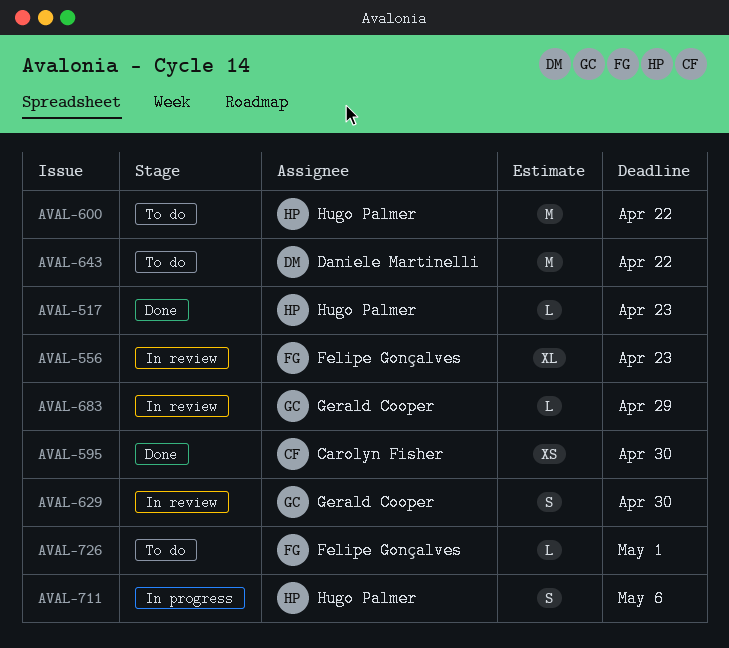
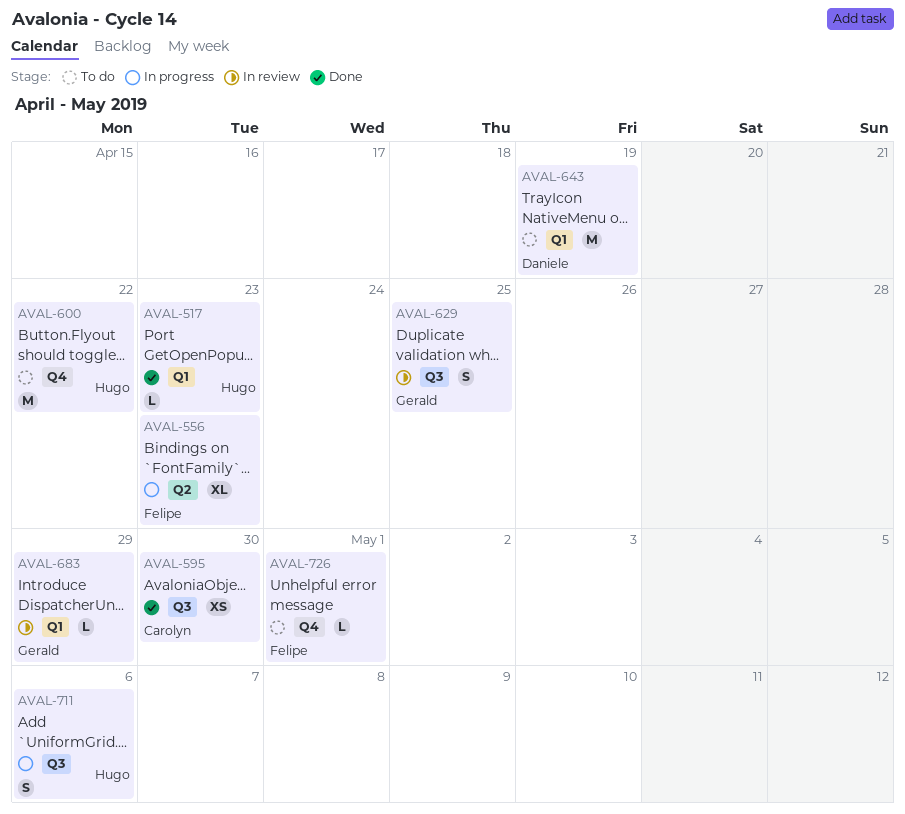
AVAL-556, status: In review -> In progress
AVAL-629, due: Apr 30 -> Apr 25
AVAL-643, due: Apr 22 -> Apr 19

